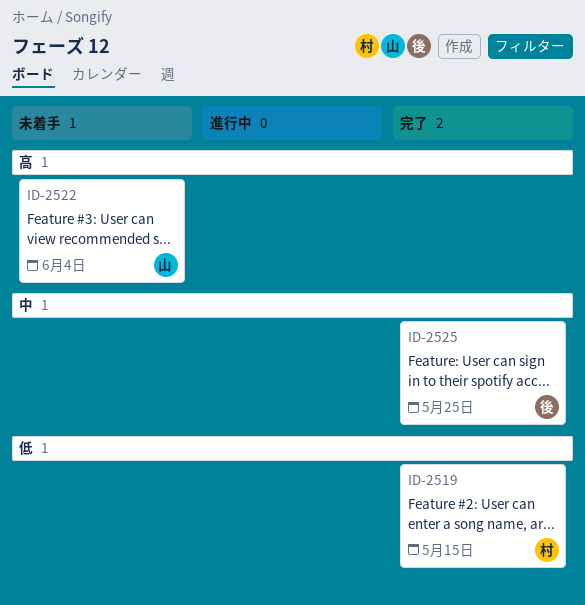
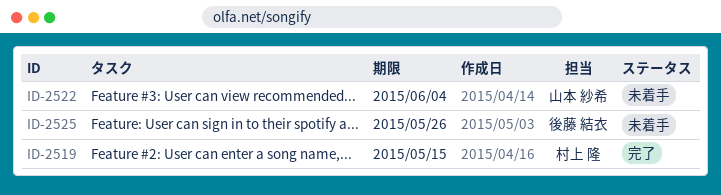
ID-2525, status: 完了 -> 未着手
ID-2525, due: May 25 -> May 26

